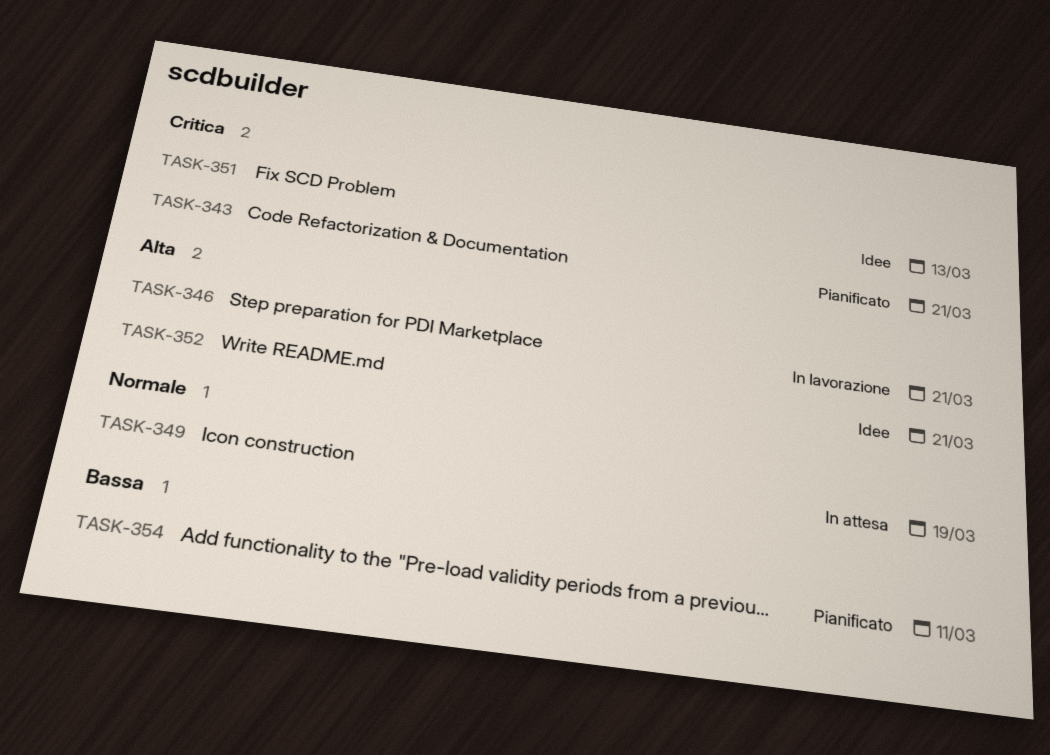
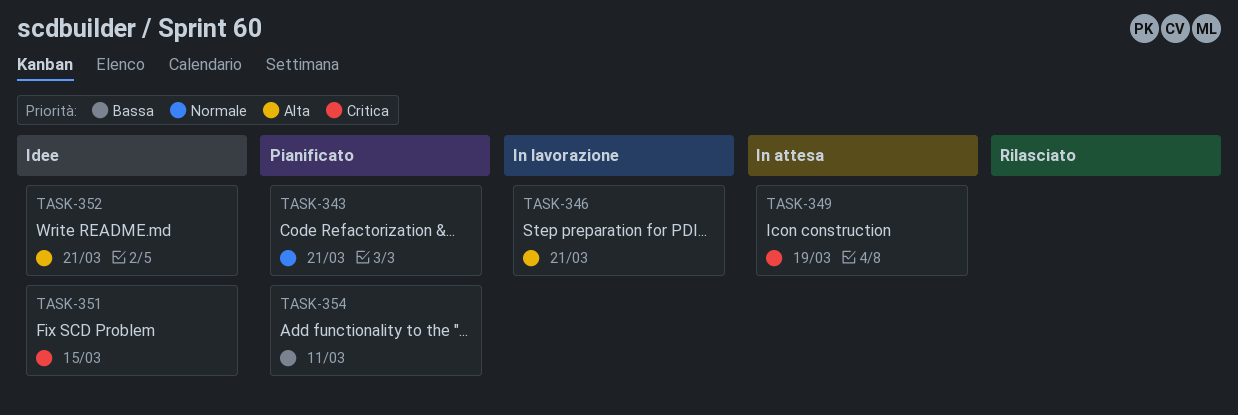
TASK-343, priority: Critica -> Normale
TASK-349, priority: Normale -> Critica
TASK-351, due: Mar 13 -> Mar 15

